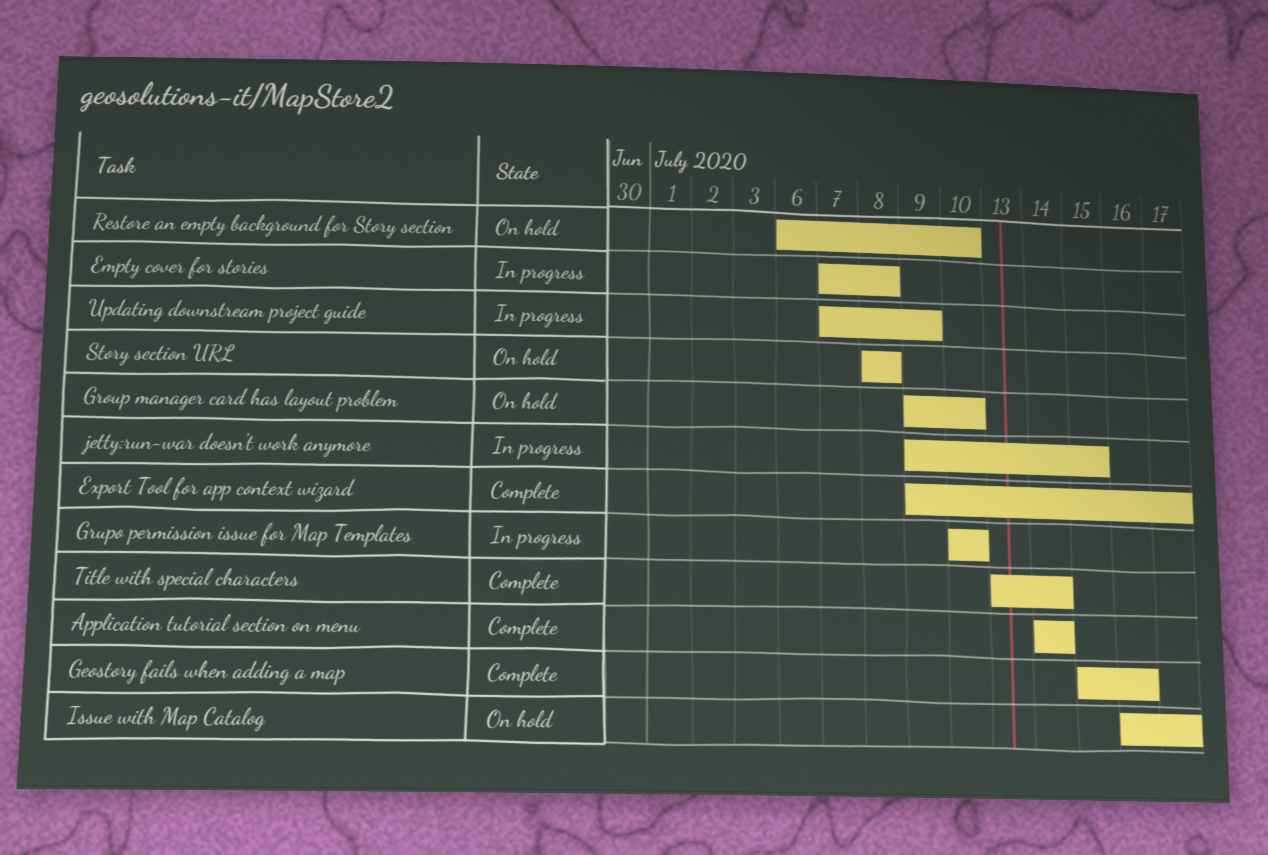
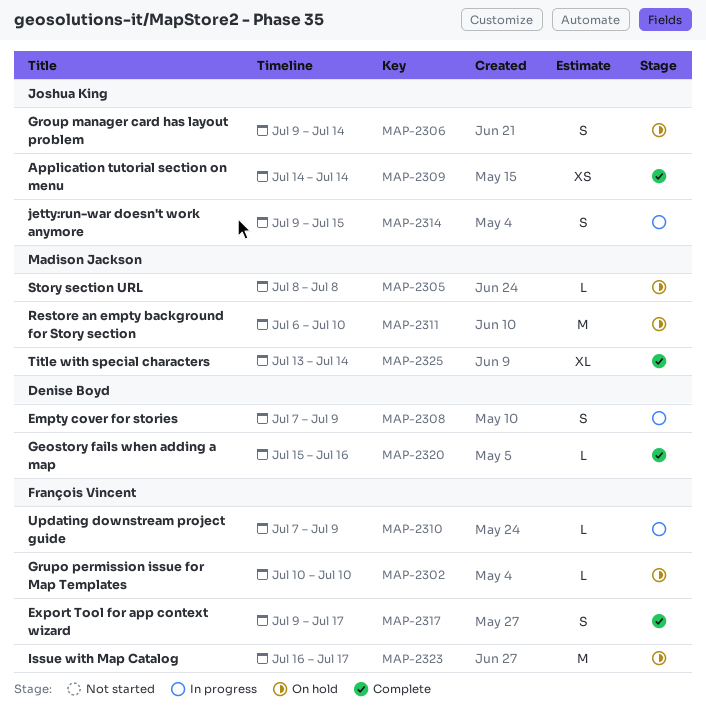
Empty cover for stories, due: Jul 8 -> Jul 9
Group manager card has layout problem, due: Jul 10 -> Jul 14
Grupo permission issue for Map Templates, status: In progress -> On hold

